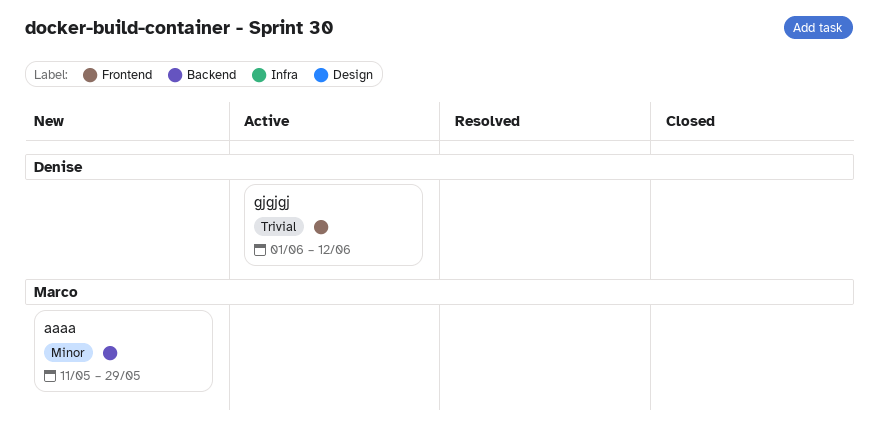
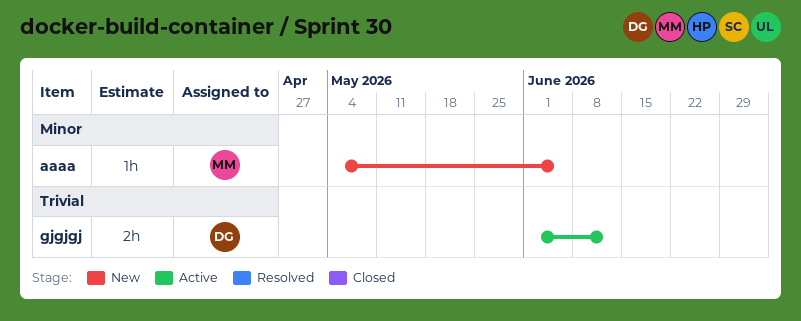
aaaa, start: May 11 -> May 4
aaaa, due: May 29 -> Jun 5

